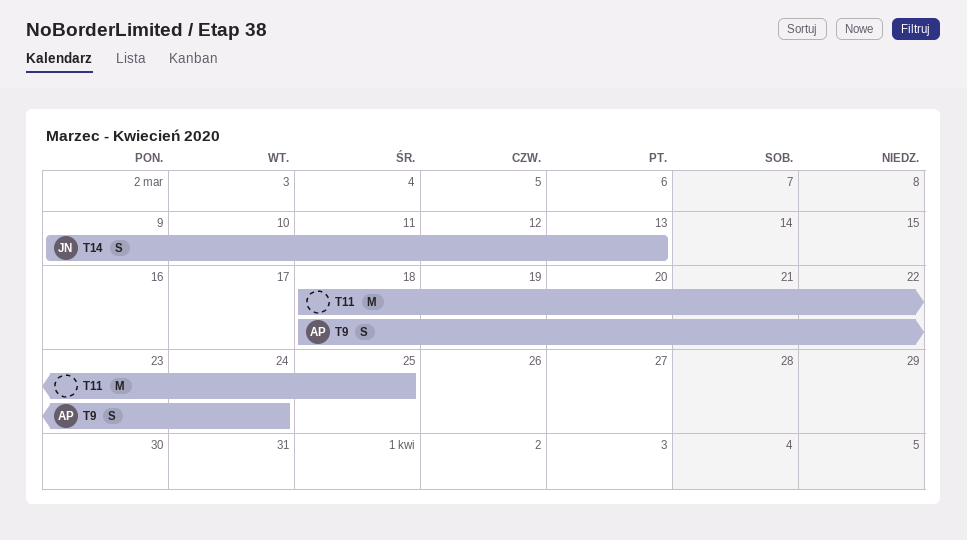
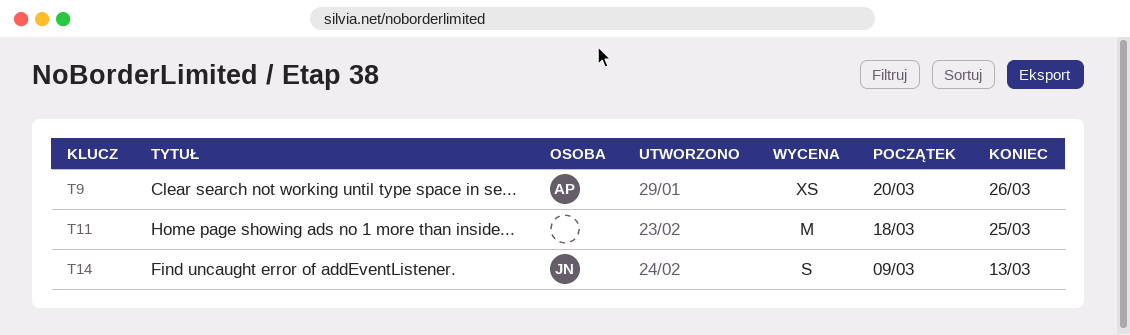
T9, estimate: S -> XS
T9, start: Mar 18 -> Mar 20
T9, due: Mar 24 -> Mar 26

